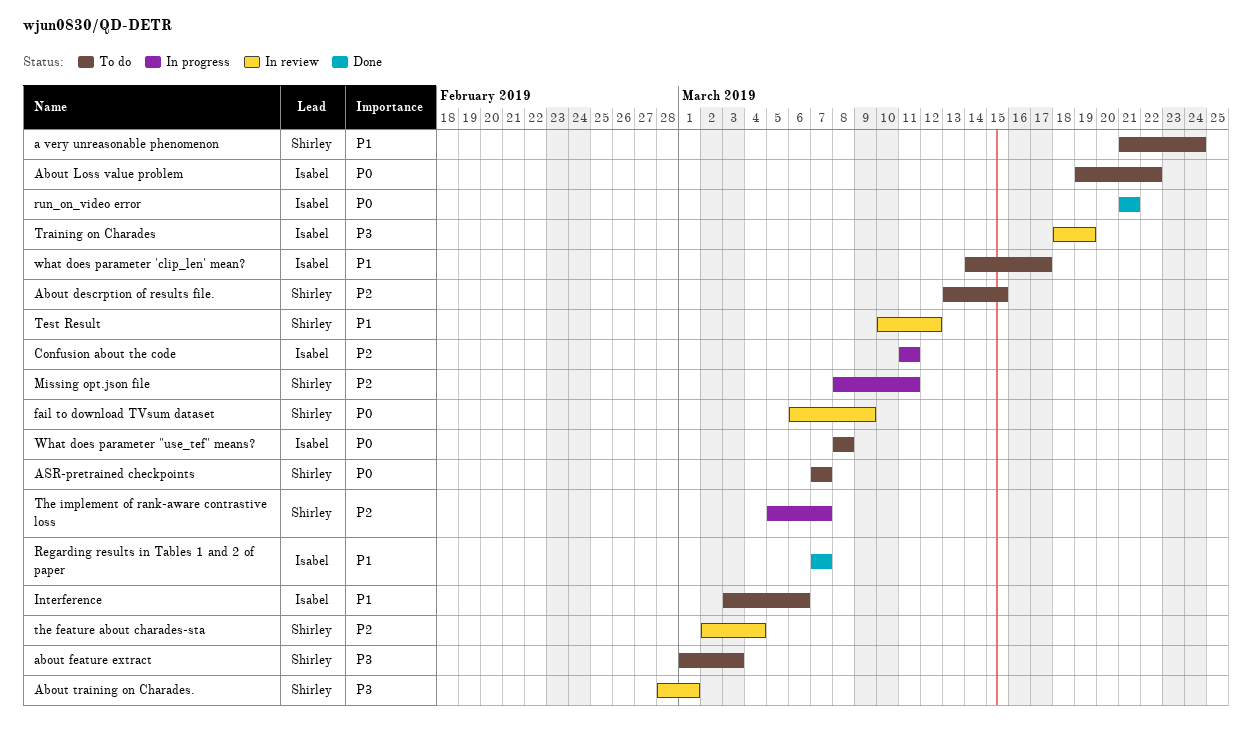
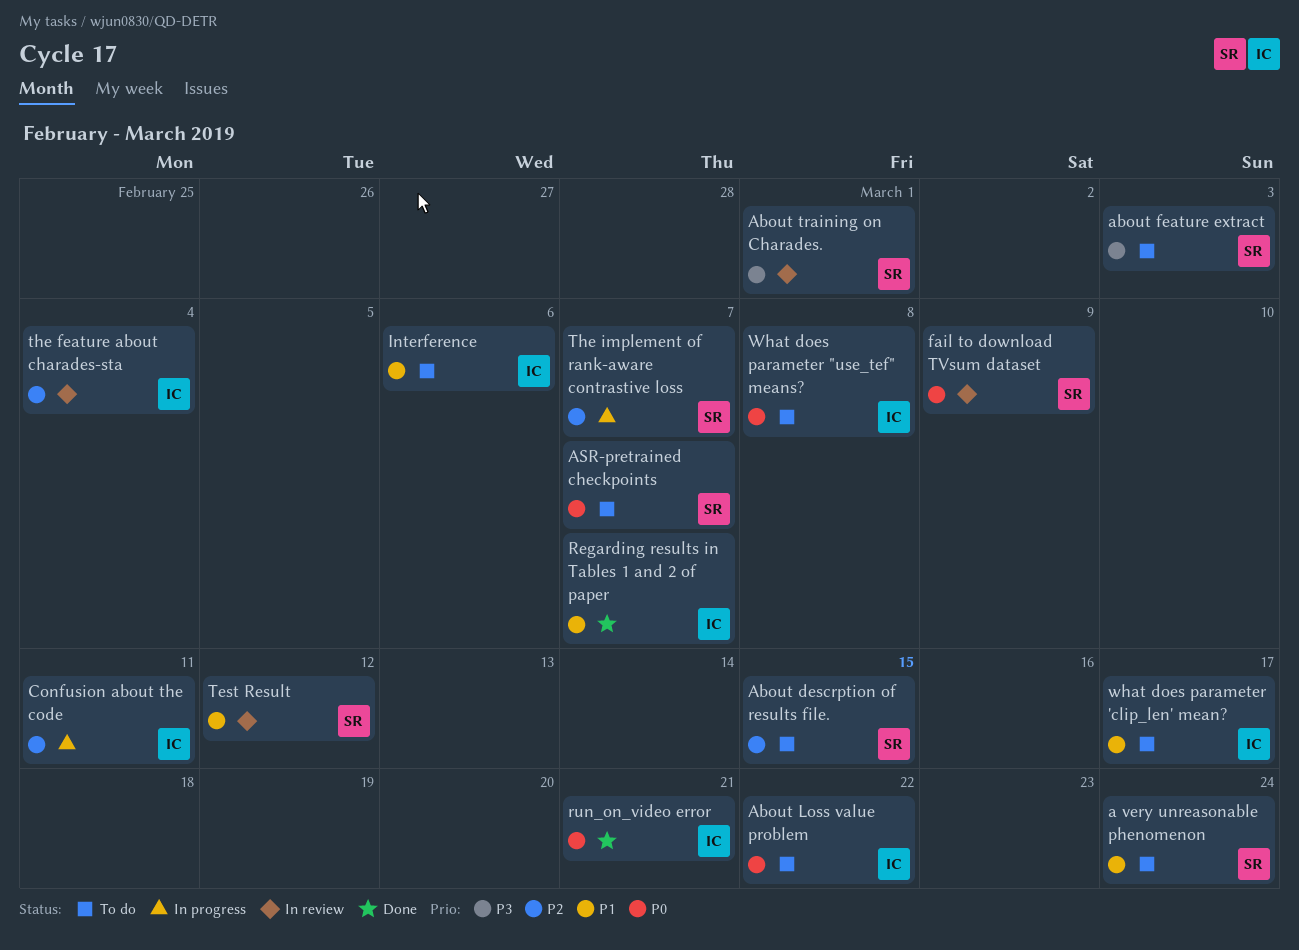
Missing opt.json file: present -> none
the feature about charades-sta, owner: Shirley -> Isabel
Training on Charades: present -> none

